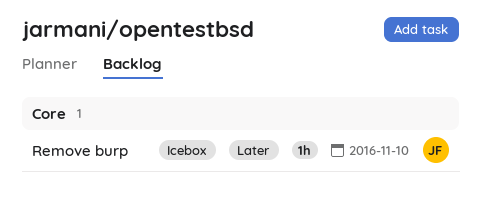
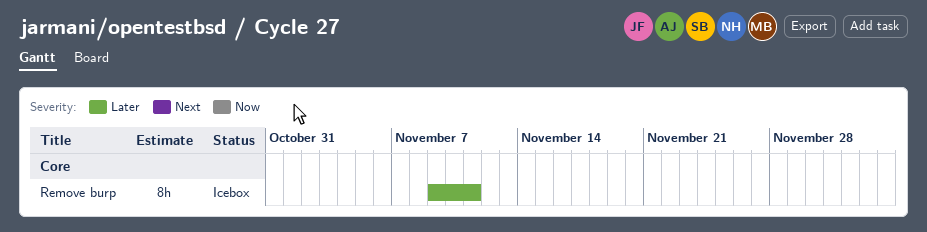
Remove burp, estimate: 1h -> 8h
Remove burp, due: Nov 10 -> Nov 11

